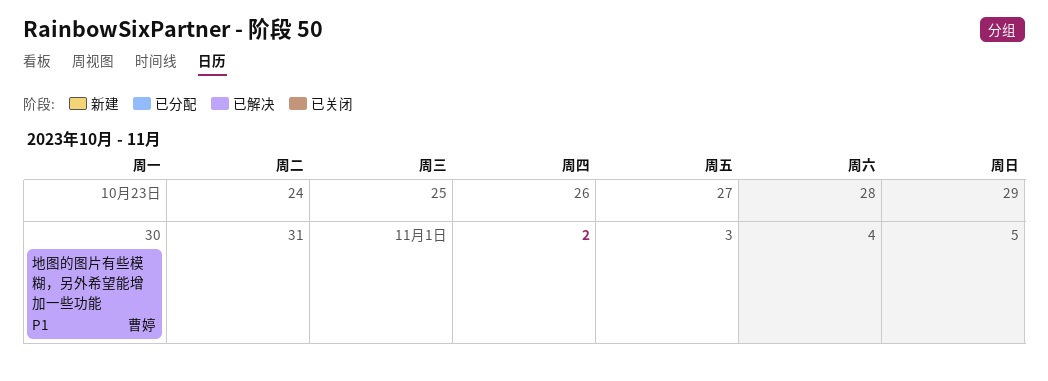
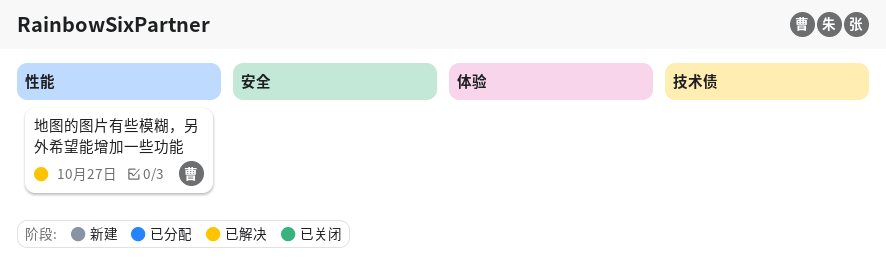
地图的图片有些模糊，另外希望能增加一些功能, due: Oct 30 -> Oct 27

